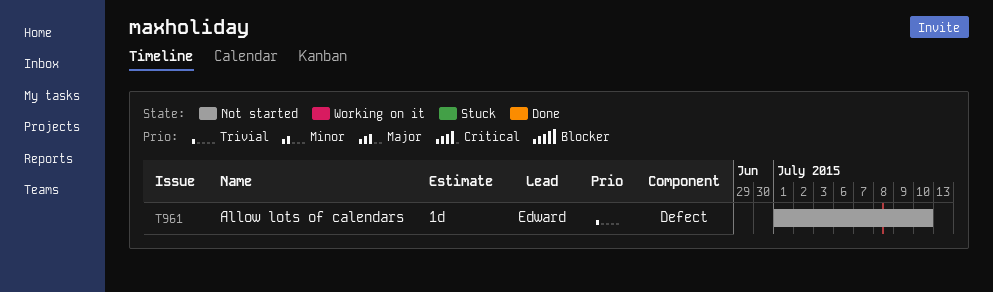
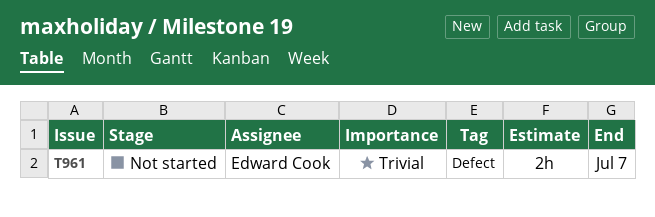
T961, estimate: 1d -> 2h
T961, due: Jul 10 -> Jul 7

